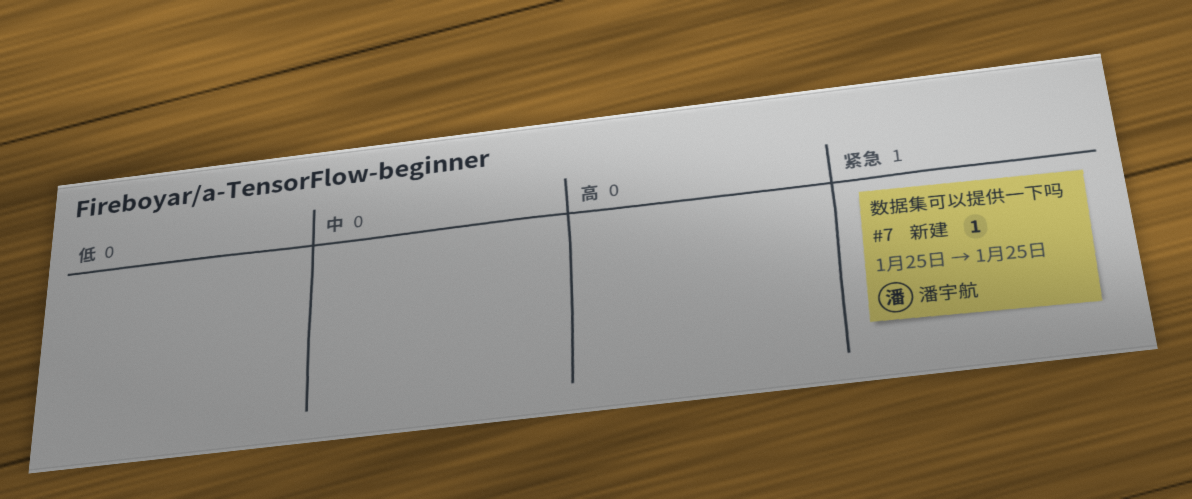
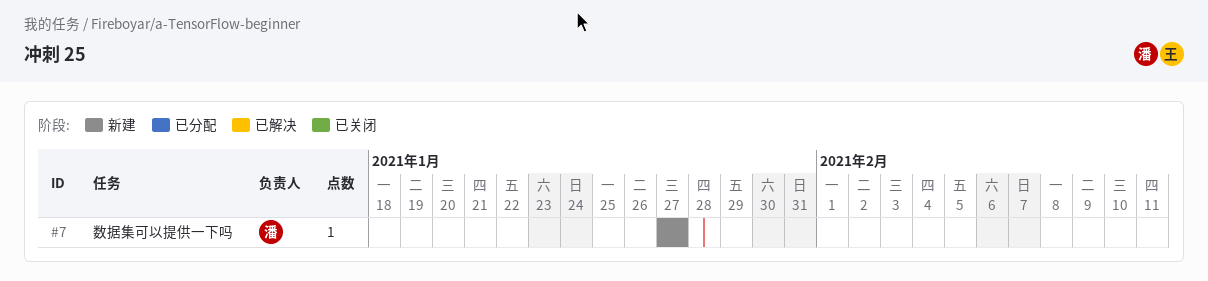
#7, start: Jan 25 -> Jan 27
#7, due: Jan 25 -> Jan 27

